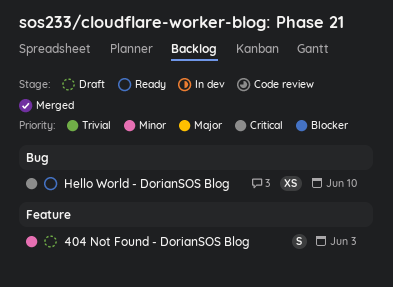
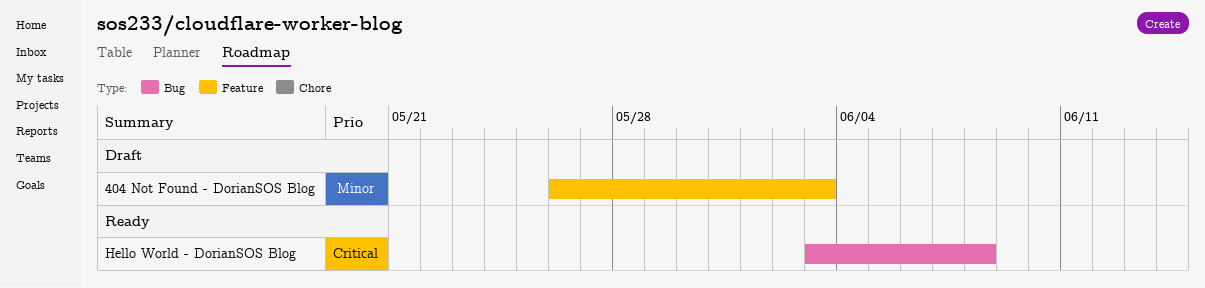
Hello World - DorianSOS Blog, due: Jun 10 -> Jun 8

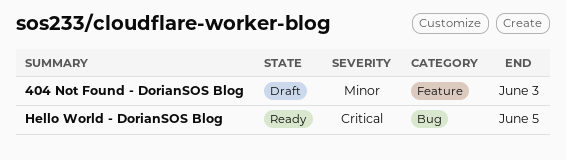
Hello World - DorianSOS Blog, due: Jun 8 -> Jun 5

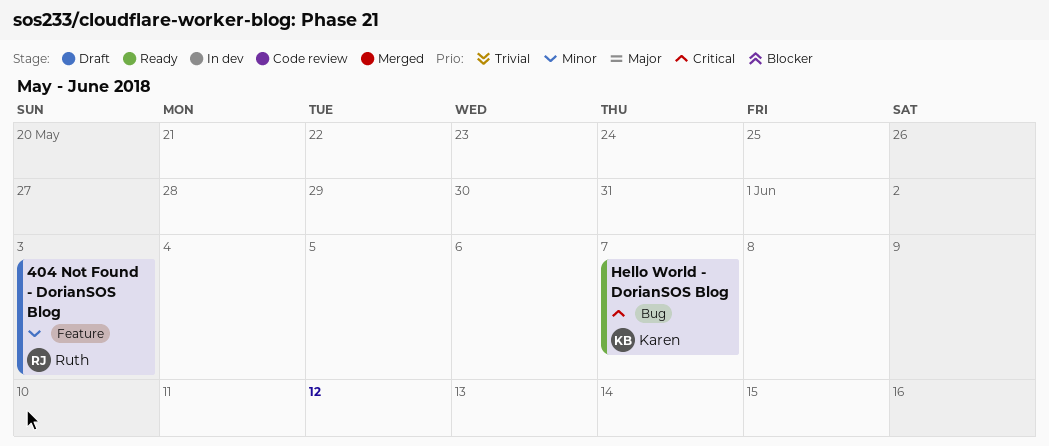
Hello World - DorianSOS Blog, due: Jun 5 -> Jun 7

